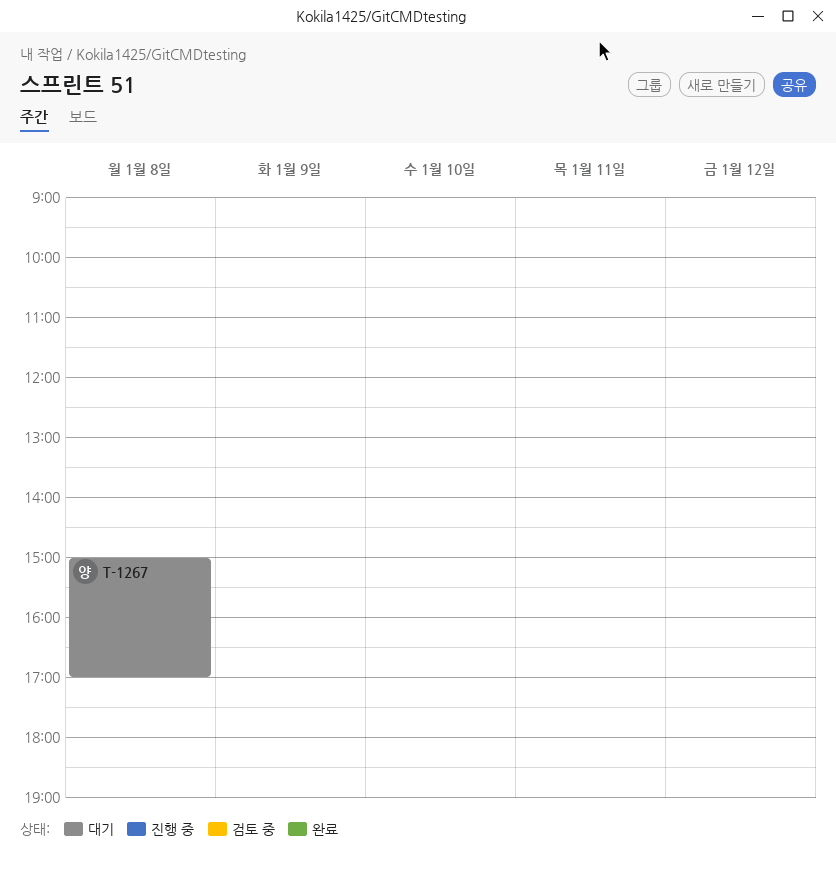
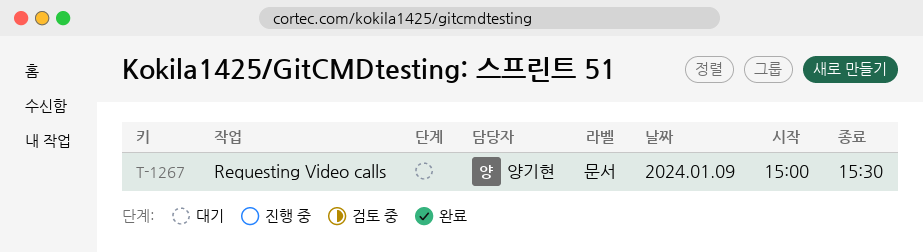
T-1267, day: Jan 8 -> Jan 9
T-1267, ends: 17:00 -> 15:30

